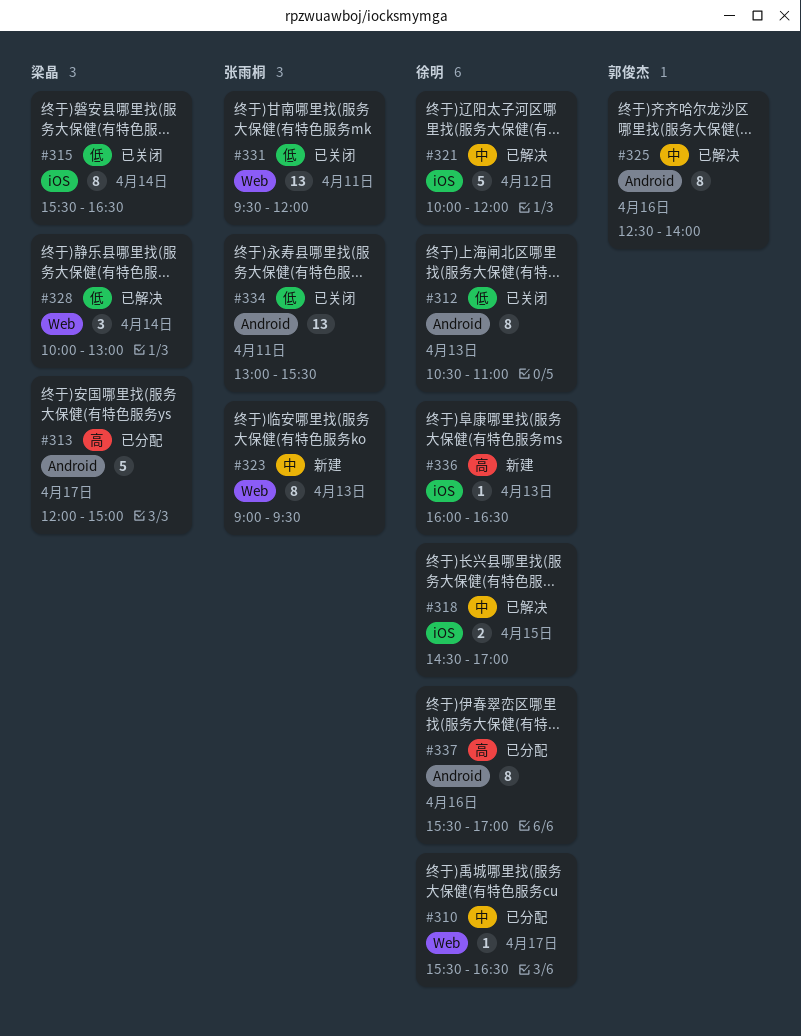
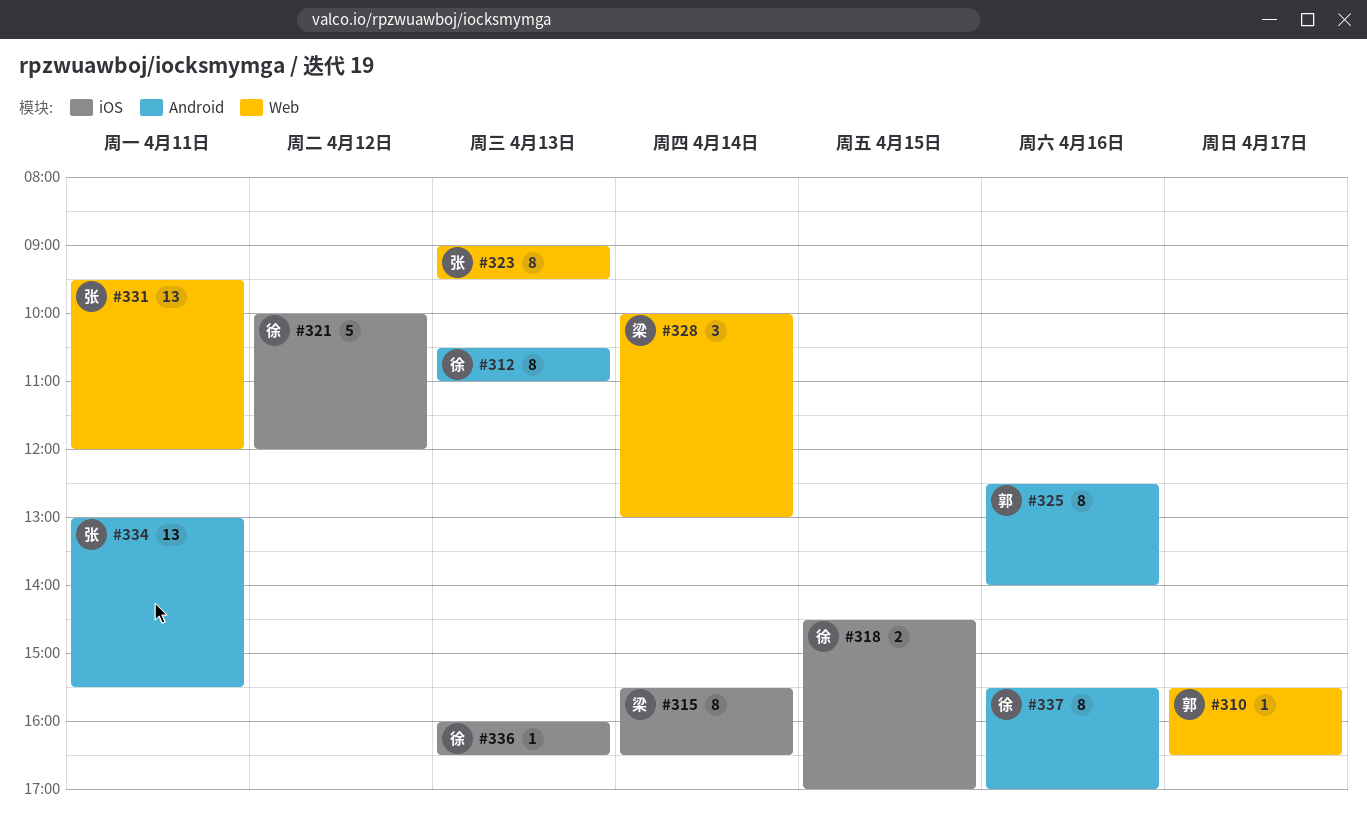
#310, owner: 徐明 -> 郭俊杰
#313: present -> none

